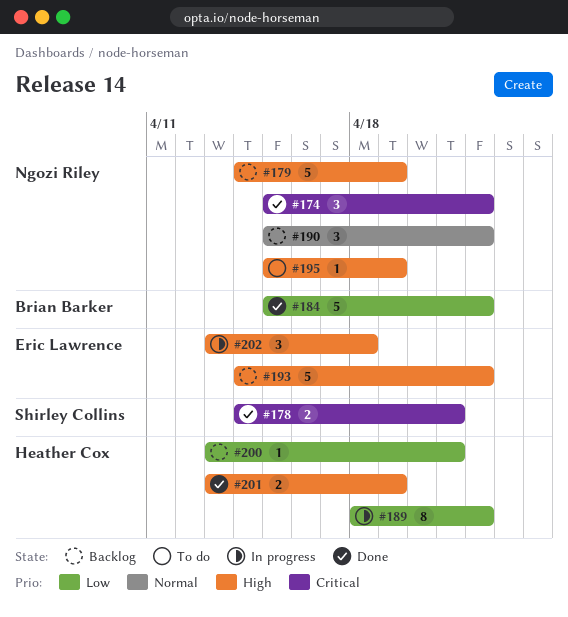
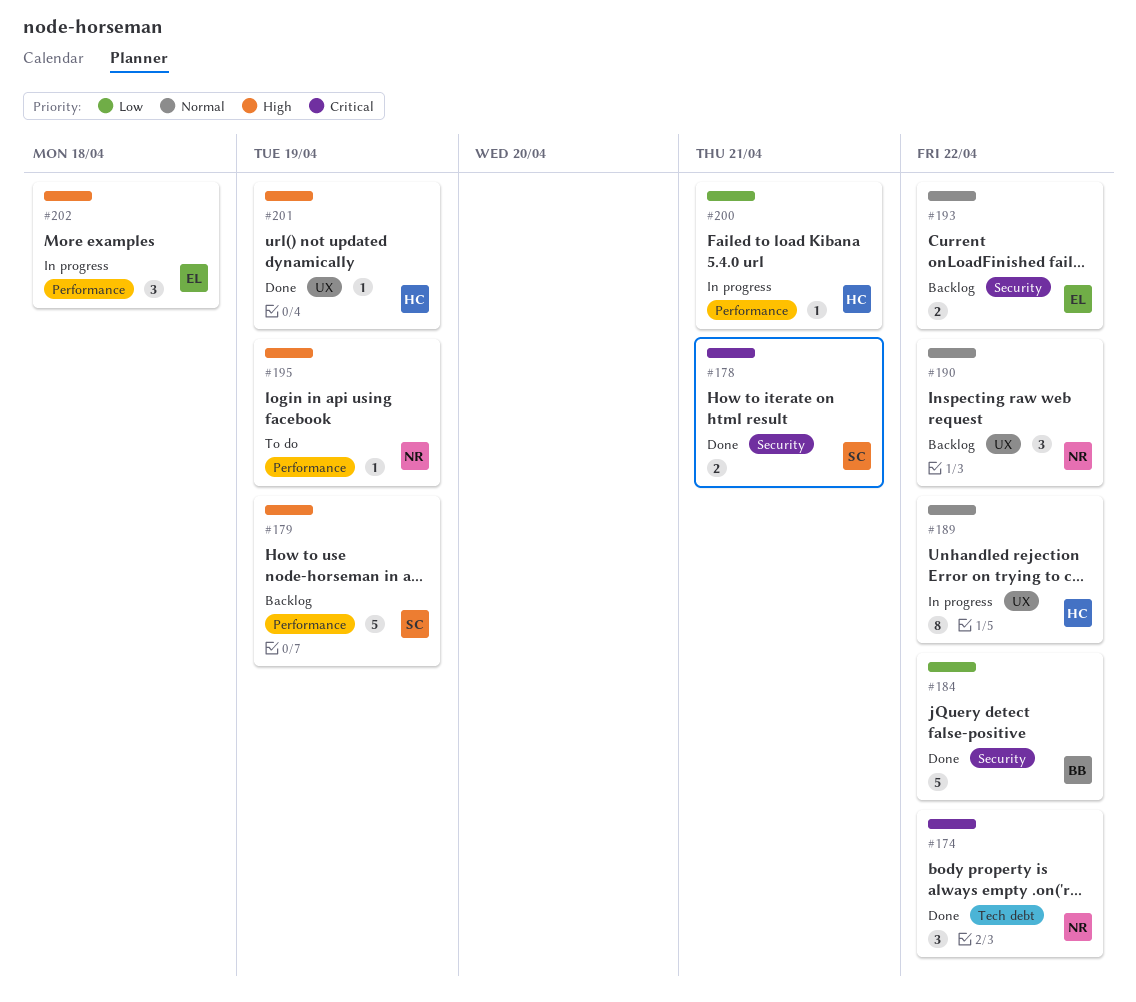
#179, owner: Ngozi Riley -> Shirley Collins
#189, priority: Low -> Normal
#193, priority: High -> Normal
#193, estimate: 5 -> 2
#200, status: Backlog -> In progress
#201, estimate: 2 -> 1

